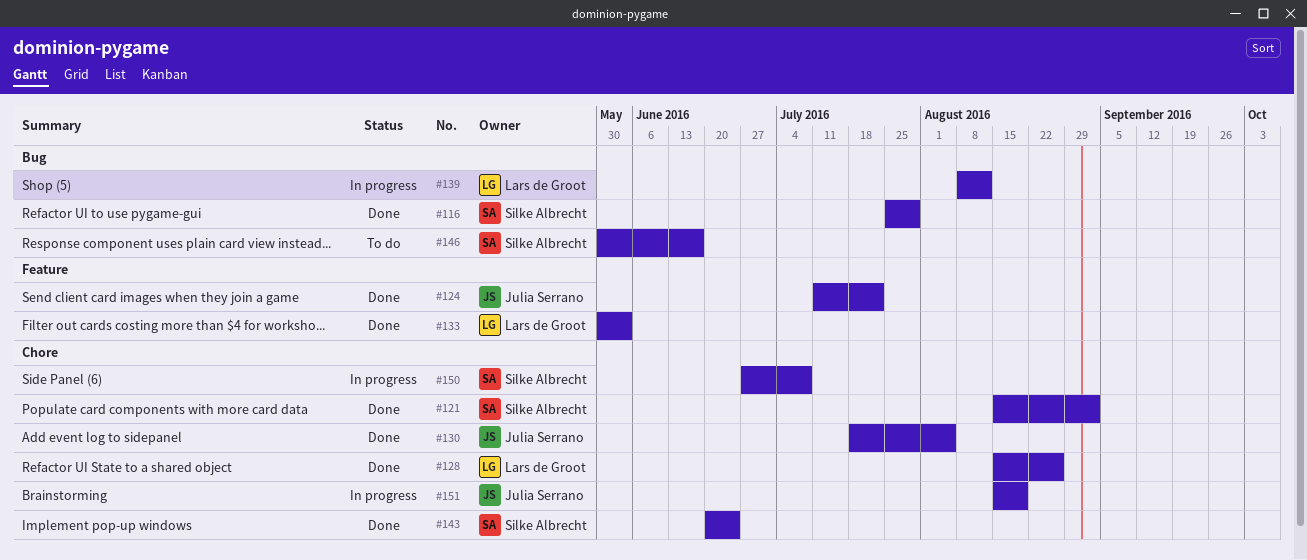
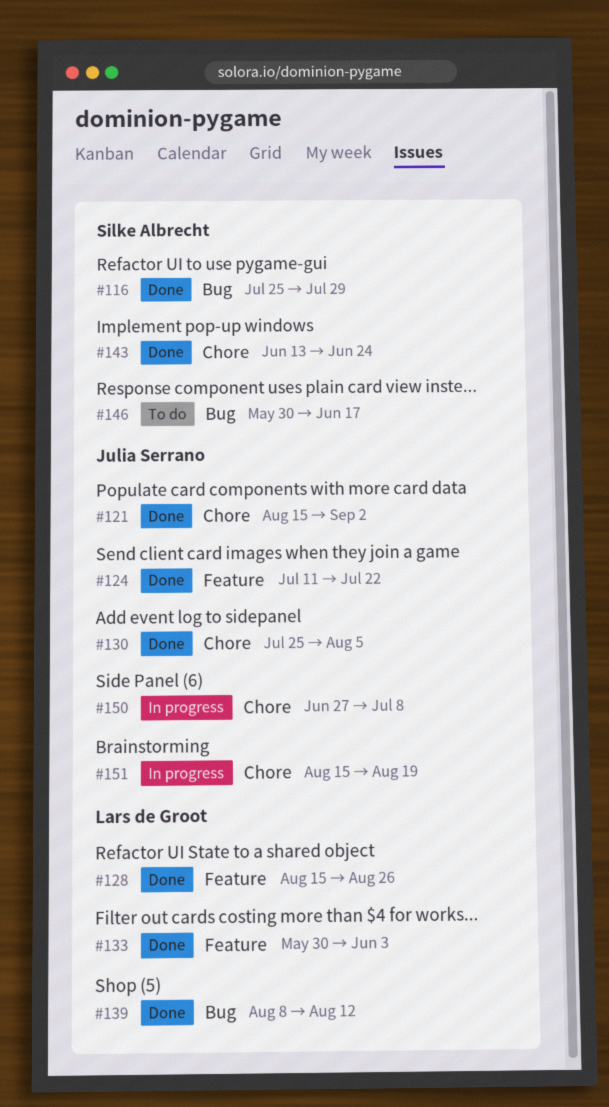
#121, owner: Silke Albrecht -> Julia Serrano
#128, label: Chore -> Feature
#130, start: Jul 18 -> Jul 25
#139, status: In progress -> Done
#143, start: Jun 20 -> Jun 13
#150, owner: Silke Albrecht -> Julia Serrano

